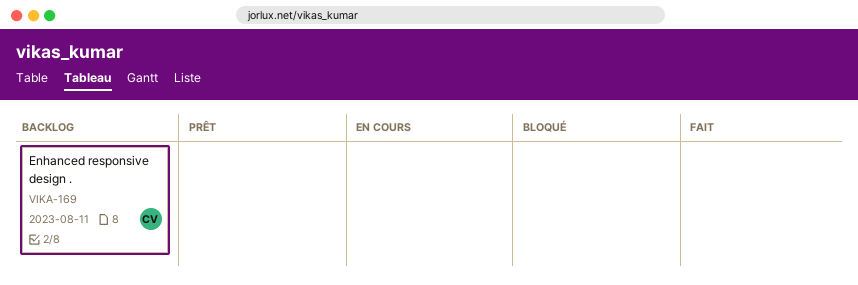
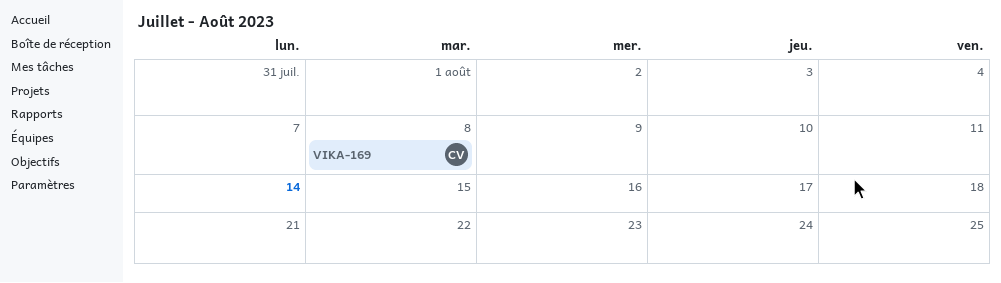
VIKA-169, due: Aug 11 -> Aug 8

